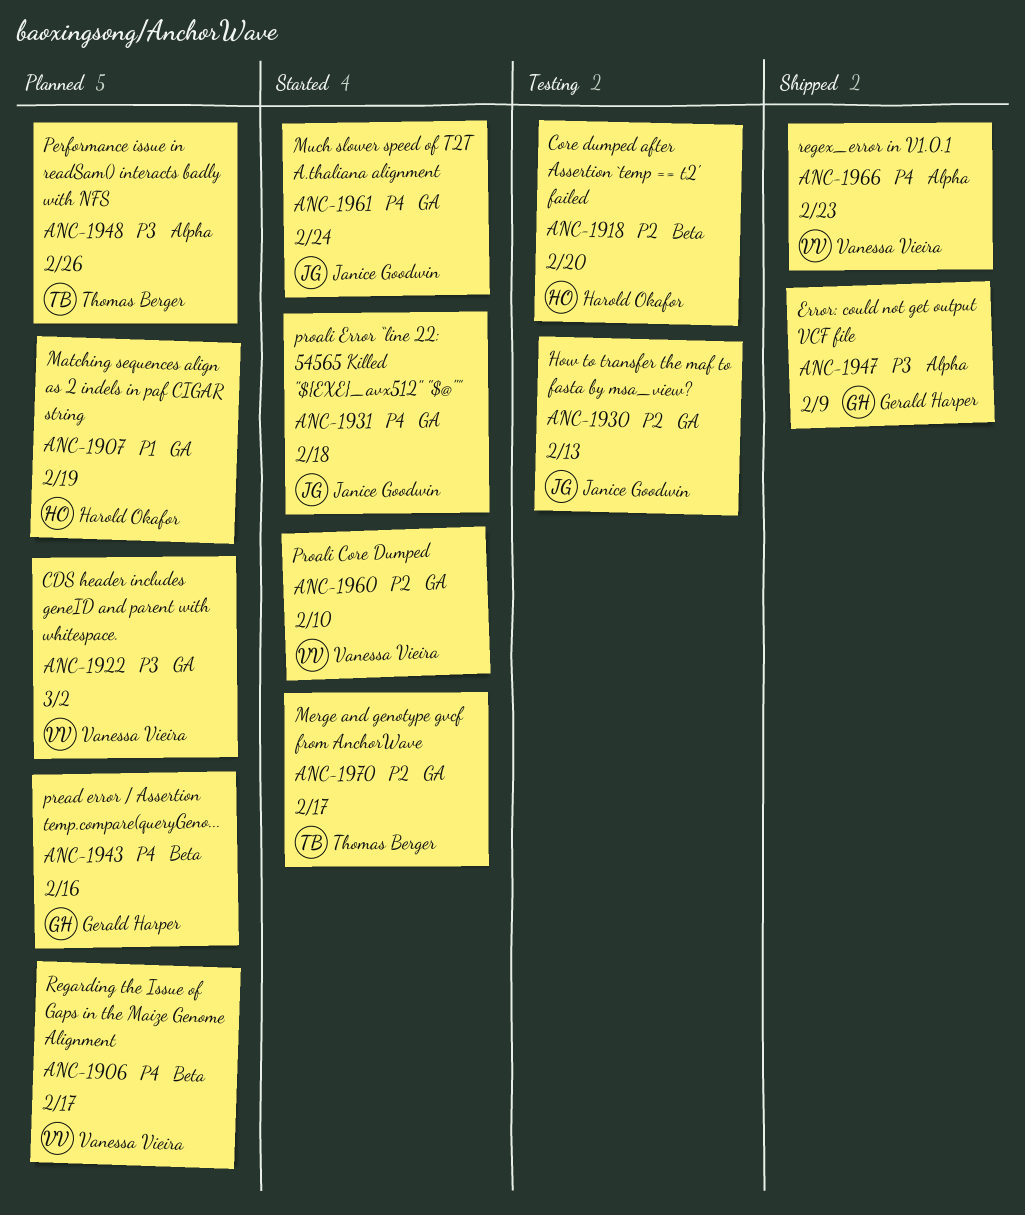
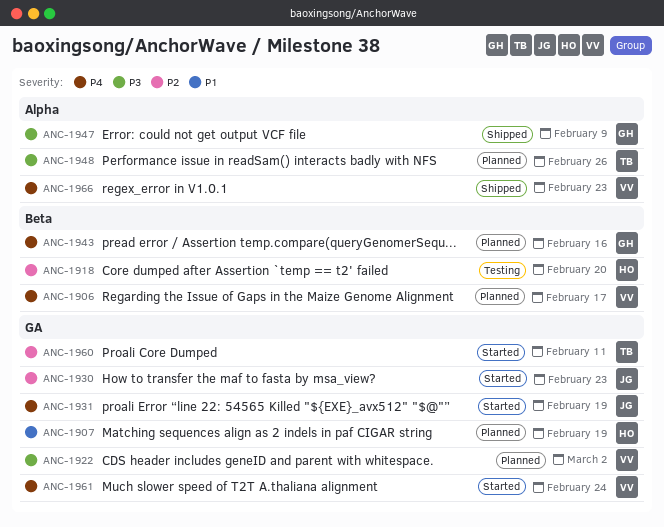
ANC-1930, status: Testing -> Started
ANC-1930, due: Feb 13 -> Feb 23
ANC-1931, due: Feb 18 -> Feb 19
ANC-1960, owner: Vanessa Vieira -> Thomas Berger
ANC-1960, due: Feb 10 -> Feb 11
ANC-1961, owner: Janice Goodwin -> Vanessa Vieira
ANC-1970: present -> none

